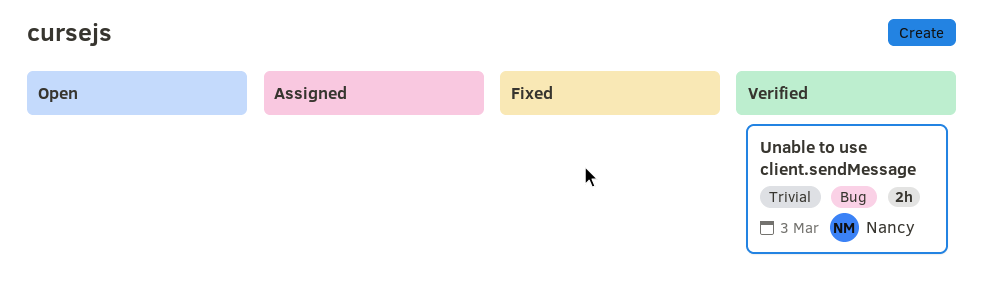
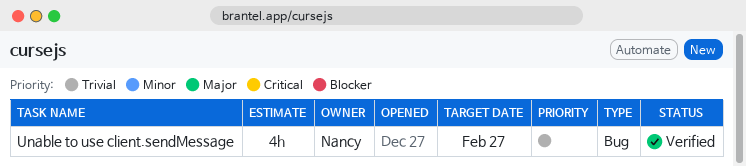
Unable to use client.sendMessage, estimate: 2h -> 4h
Unable to use client.sendMessage, due: Mar 3 -> Feb 27

